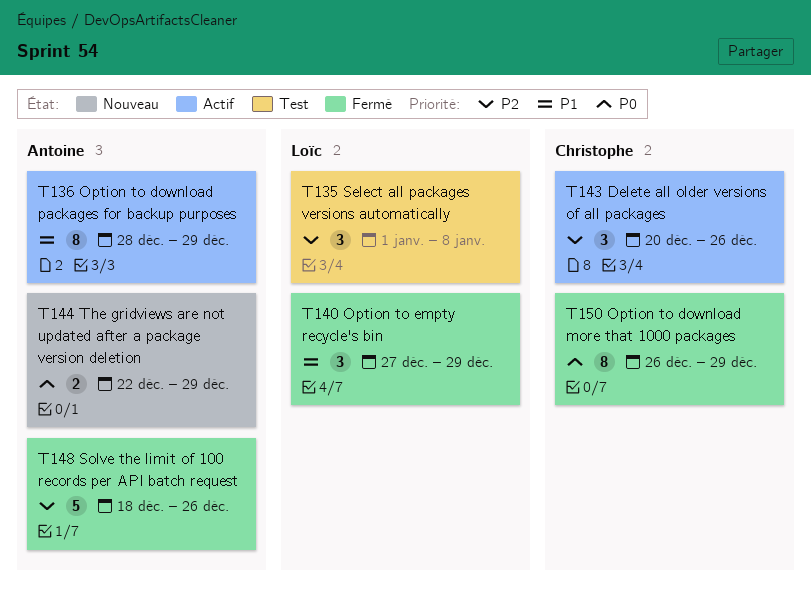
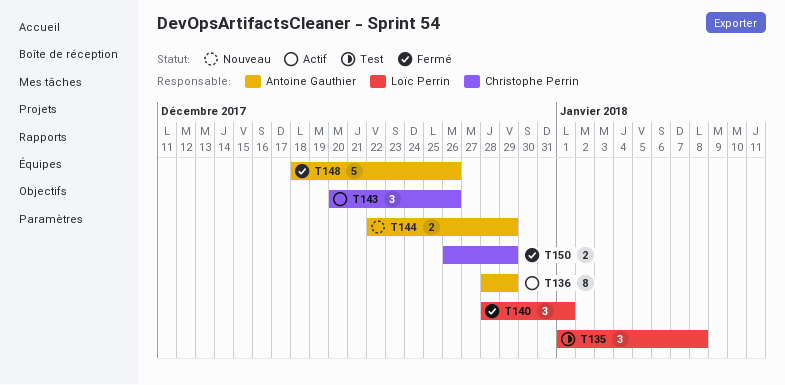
T140, start: Dec 27 -> Dec 28
T140, due: Dec 29 -> Jan 1
T150, estimate: 8 -> 2

